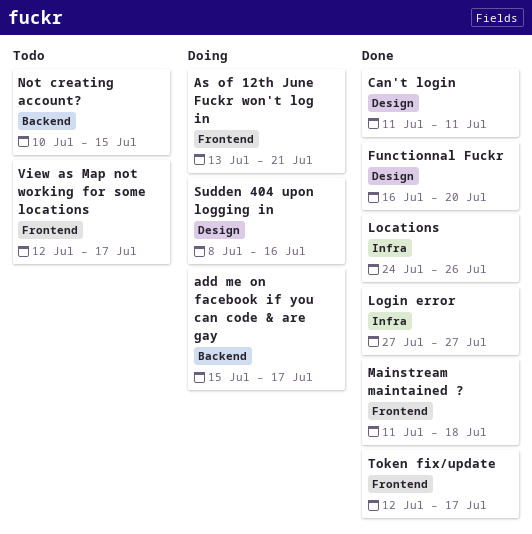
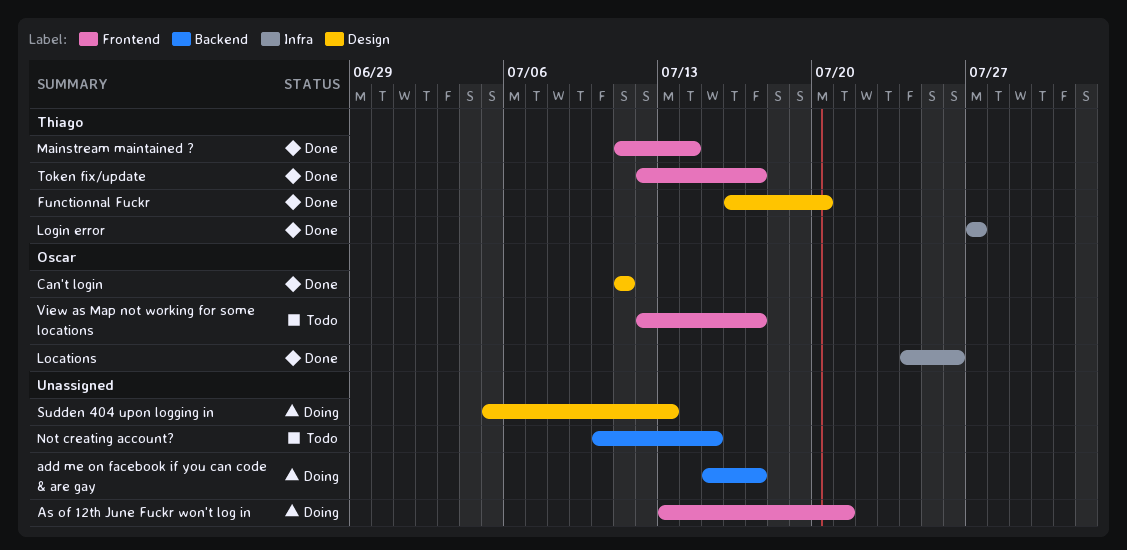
Mainstream maintained ?, due: Jul 18 -> Jul 14
Sudden 404 upon logging in, start: Jul 8 -> Jul 5
Sudden 404 upon logging in, due: Jul 16 -> Jul 13

